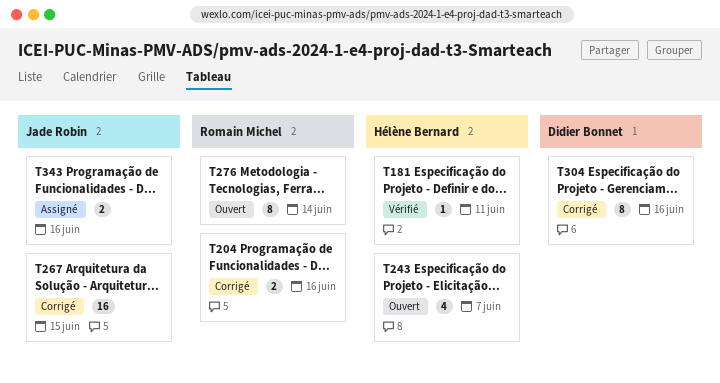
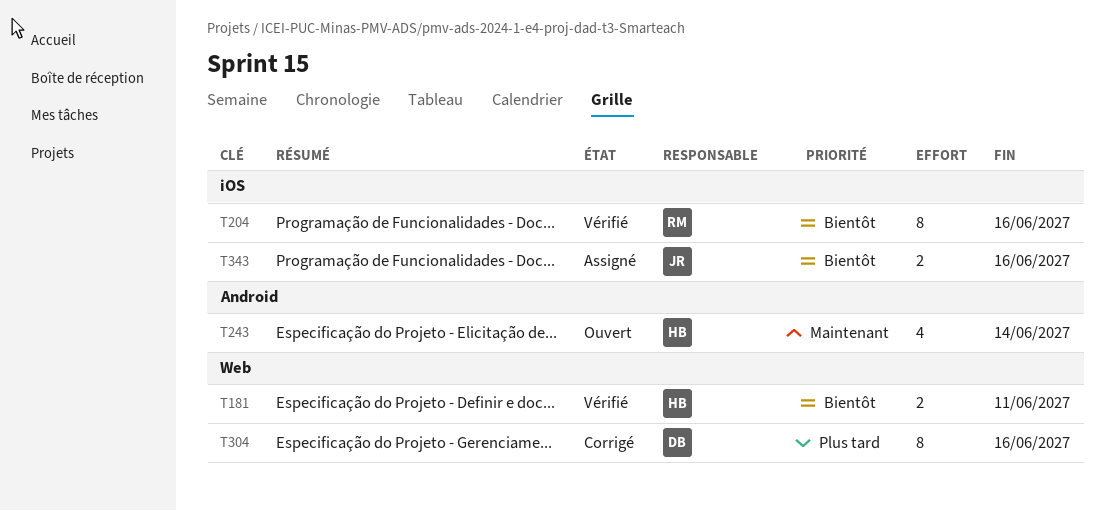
T181, estimate: 1 -> 2
T204, status: Corrigé -> Vérifié
T204, estimate: 2 -> 8
T243, due: Jun 7 -> Jun 14
T267: present -> none
T276: present -> none

